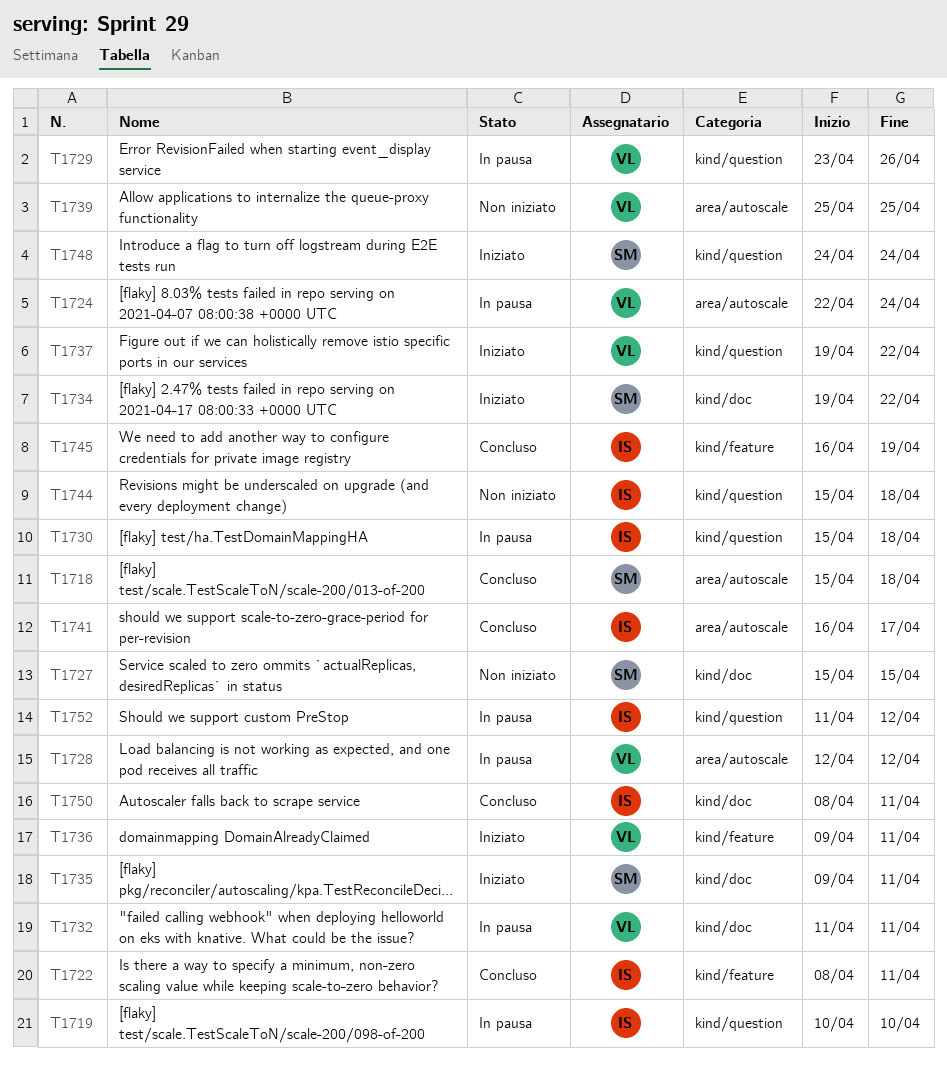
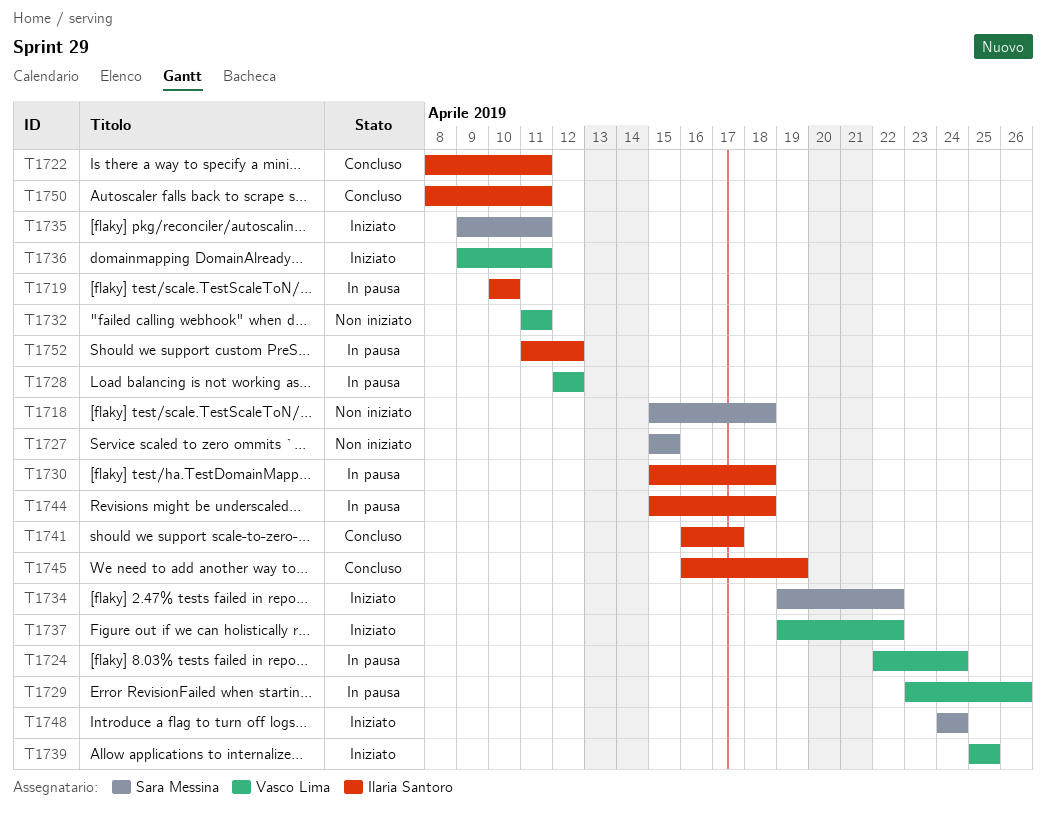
T1718, status: Concluso -> Non iniziato
T1732, status: In pausa -> Non iniziato
T1739, status: Non iniziato -> Iniziato
T1744, status: Non iniziato -> In pausa

